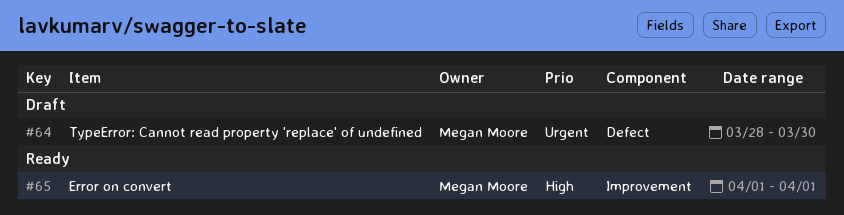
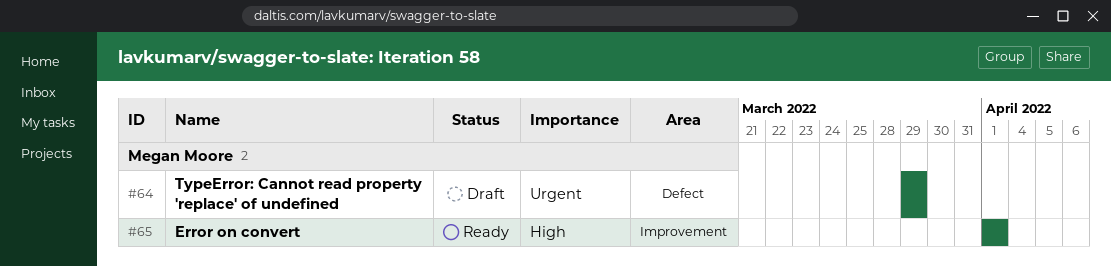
#64, start: Mar 28 -> Mar 29
#64, due: Mar 30 -> Mar 29

